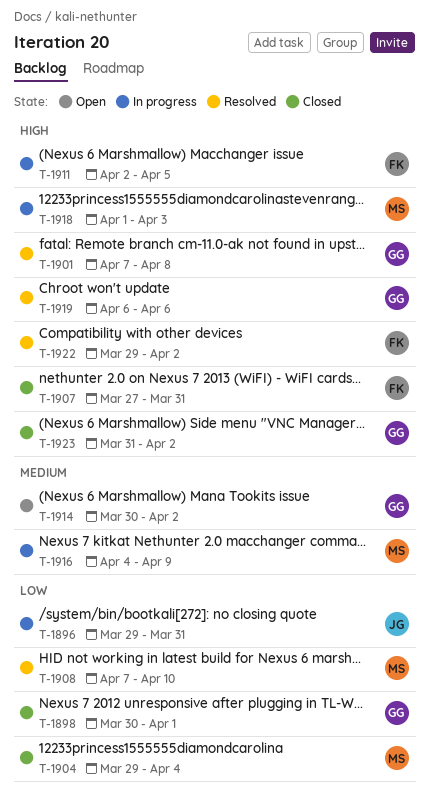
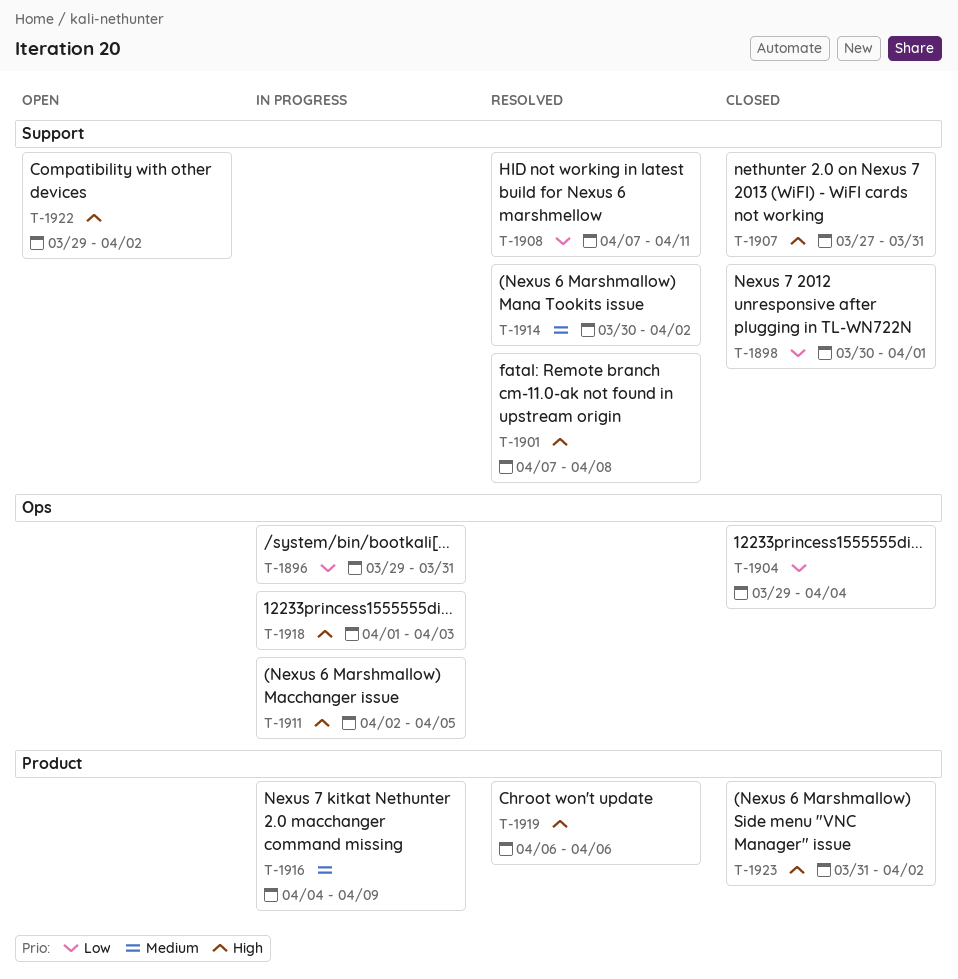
T-1908, due: Apr 10 -> Apr 11
T-1914, status: Open -> Resolved
T-1922, status: Resolved -> Open

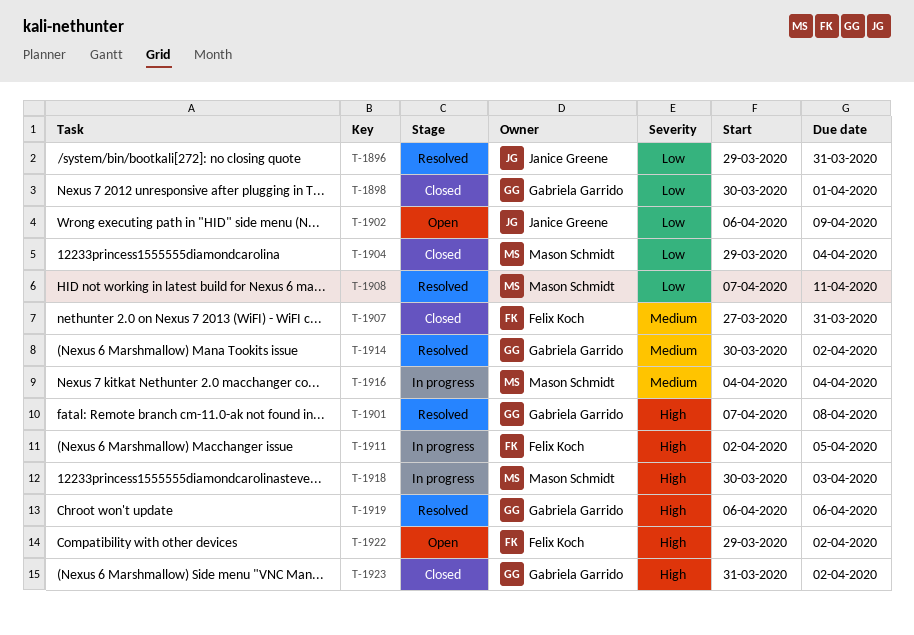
T-1896, status: In progress -> Resolved
T-1902: none -> present
T-1907, priority: High -> Medium
T-1916, due: Apr 9 -> Apr 4
T-1918, start: Apr 1 -> Mar 30

